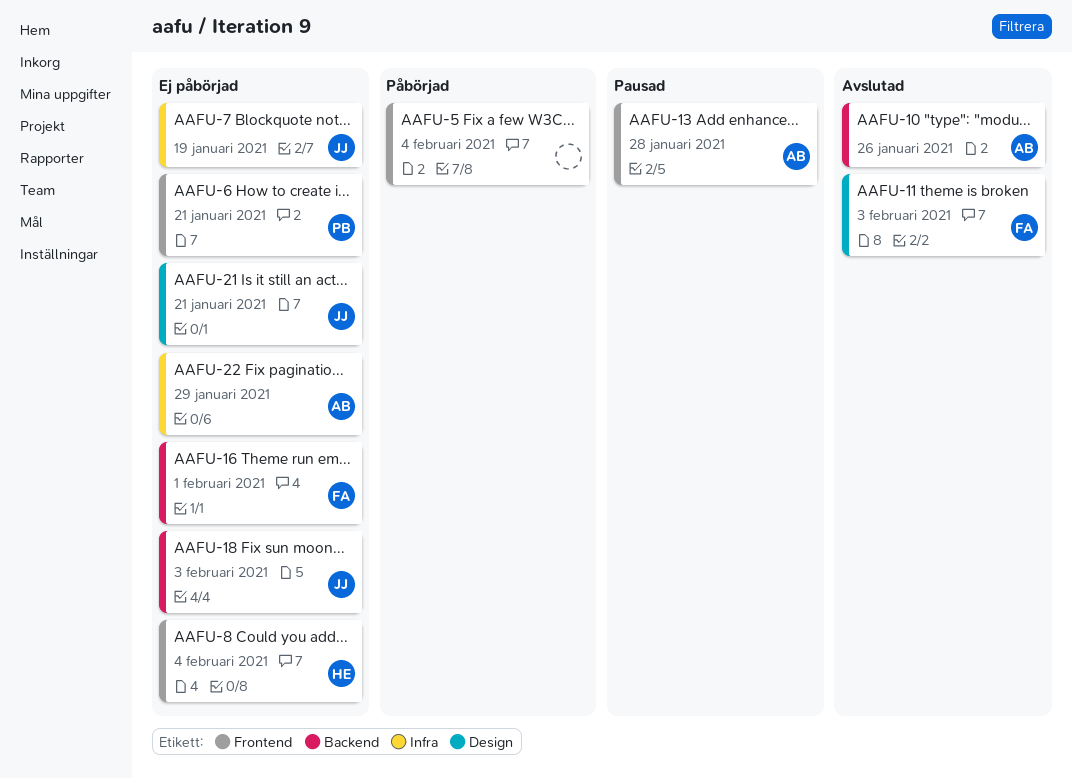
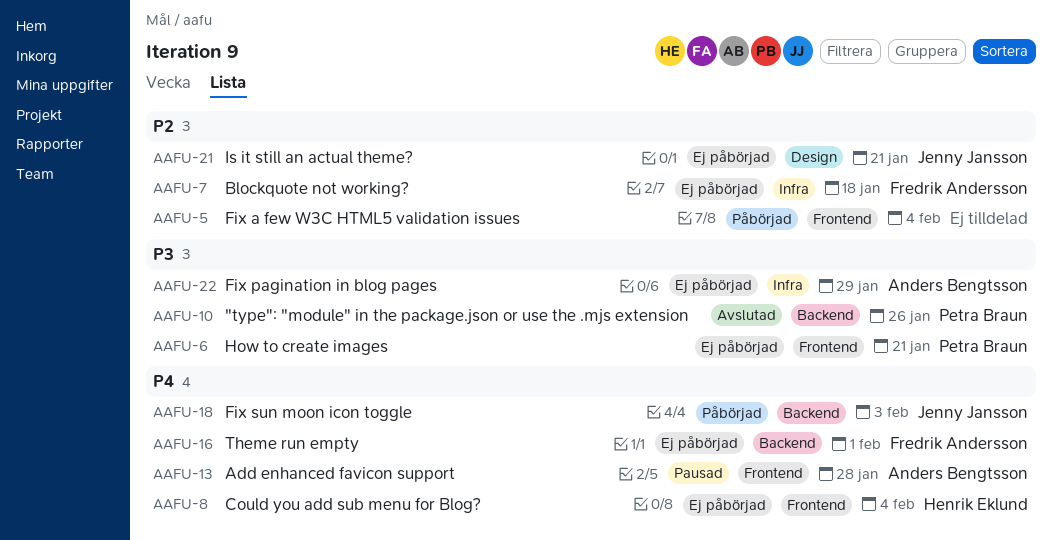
AAFU-7, owner: Jenny Jansson -> Fredrik Andersson
AAFU-7, due: Jan 19 -> Jan 18
AAFU-10, owner: Anders Bengtsson -> Petra Braun
AAFU-11: present -> none
AAFU-18, status: Ej påbörjad -> Påbörjad

